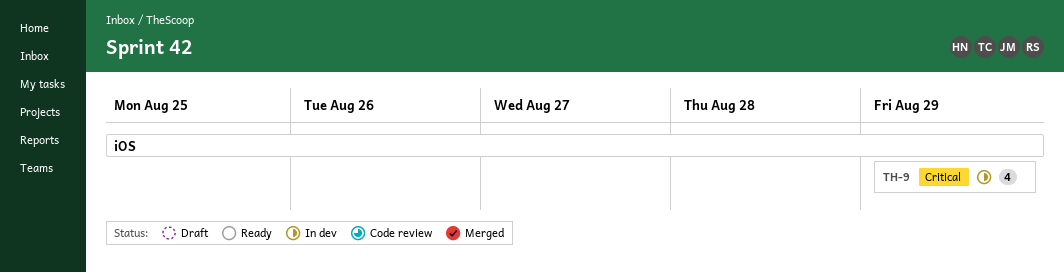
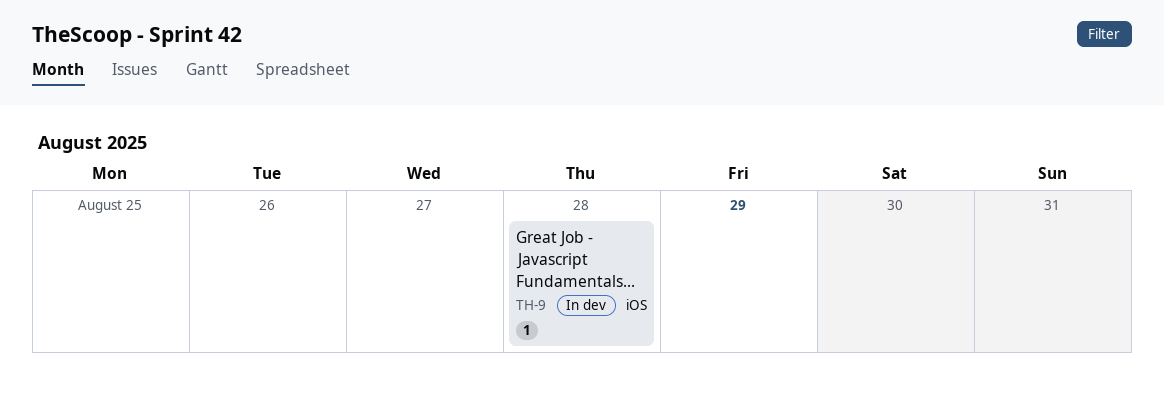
TH-9, estimate: 4 -> 1
TH-9, due: Aug 29 -> Aug 28

